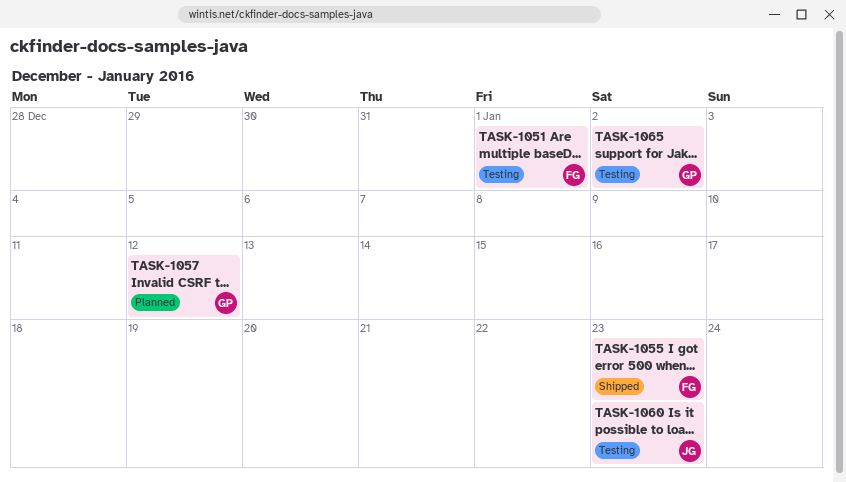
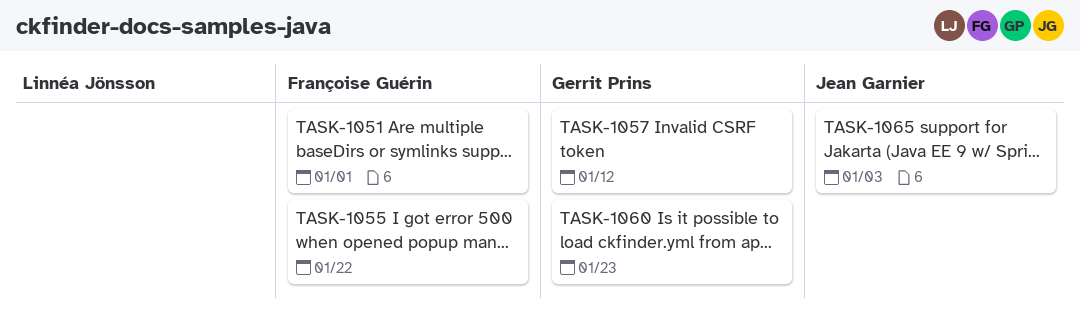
TASK-1055, due: Jan 23 -> Jan 22
TASK-1060, owner: Jean Garnier -> Gerrit Prins
TASK-1065, owner: Gerrit Prins -> Jean Garnier
TASK-1065, due: Jan 2 -> Jan 3

